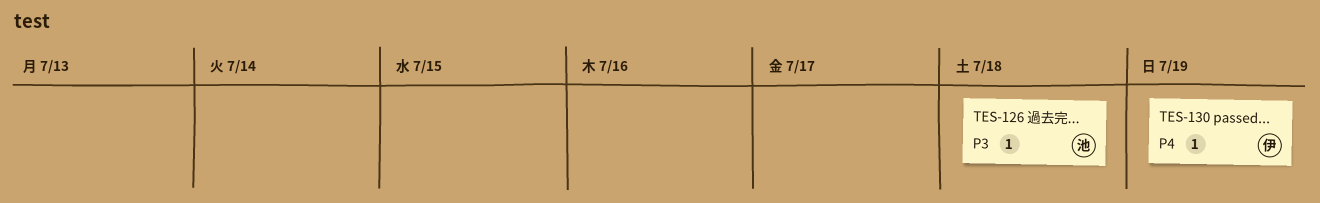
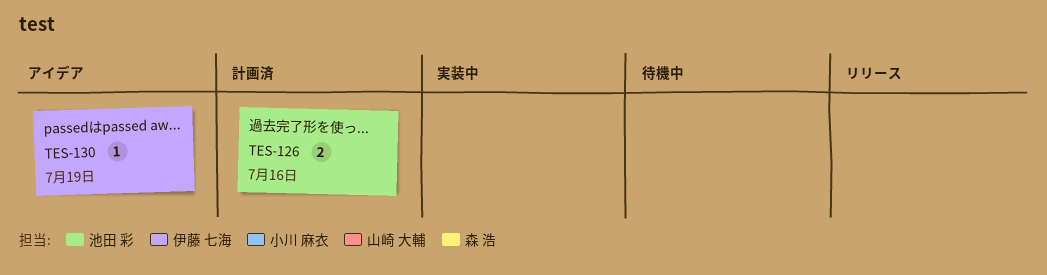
TES-126, estimate: 1 -> 2
TES-126, due: Jul 18 -> Jul 16

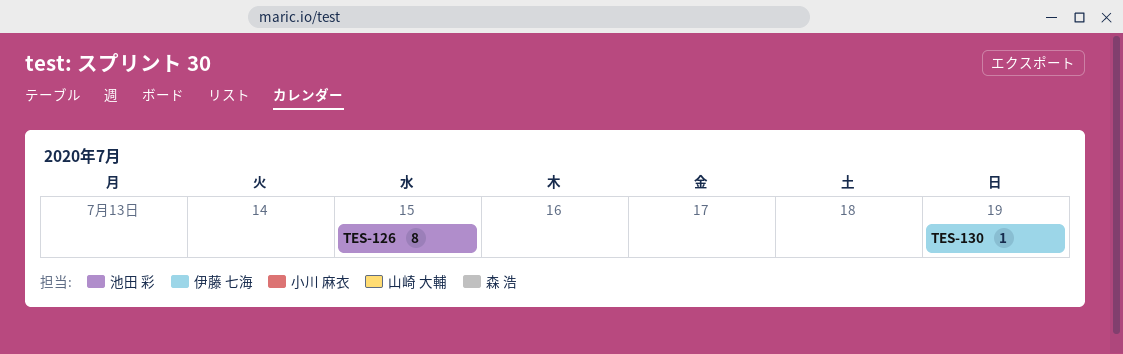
TES-126, estimate: 2 -> 8
TES-126, due: Jul 16 -> Jul 15

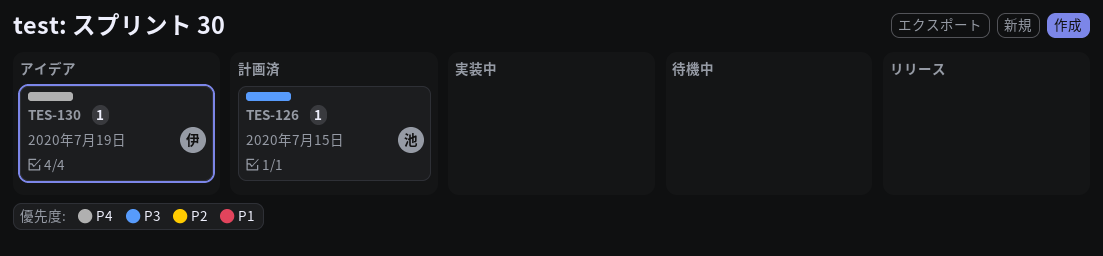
TES-126, estimate: 8 -> 1

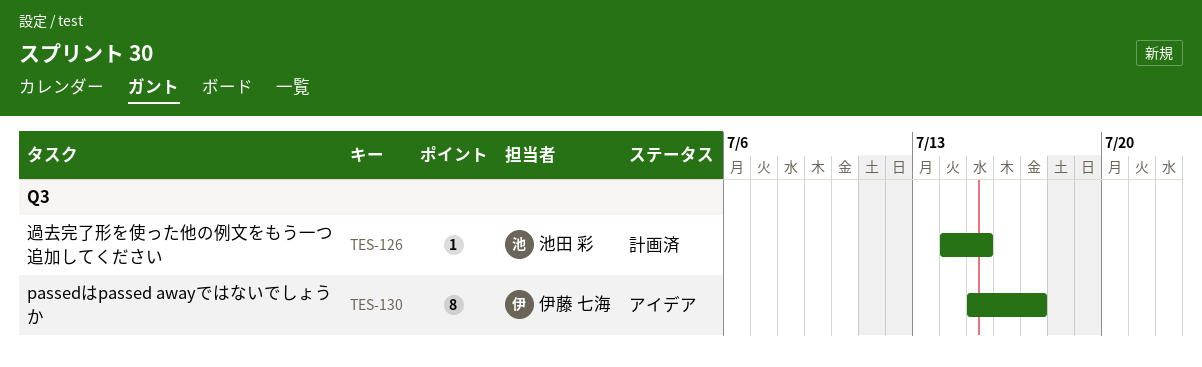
TES-130, estimate: 1 -> 8
TES-130, due: Jul 19 -> Jul 17

